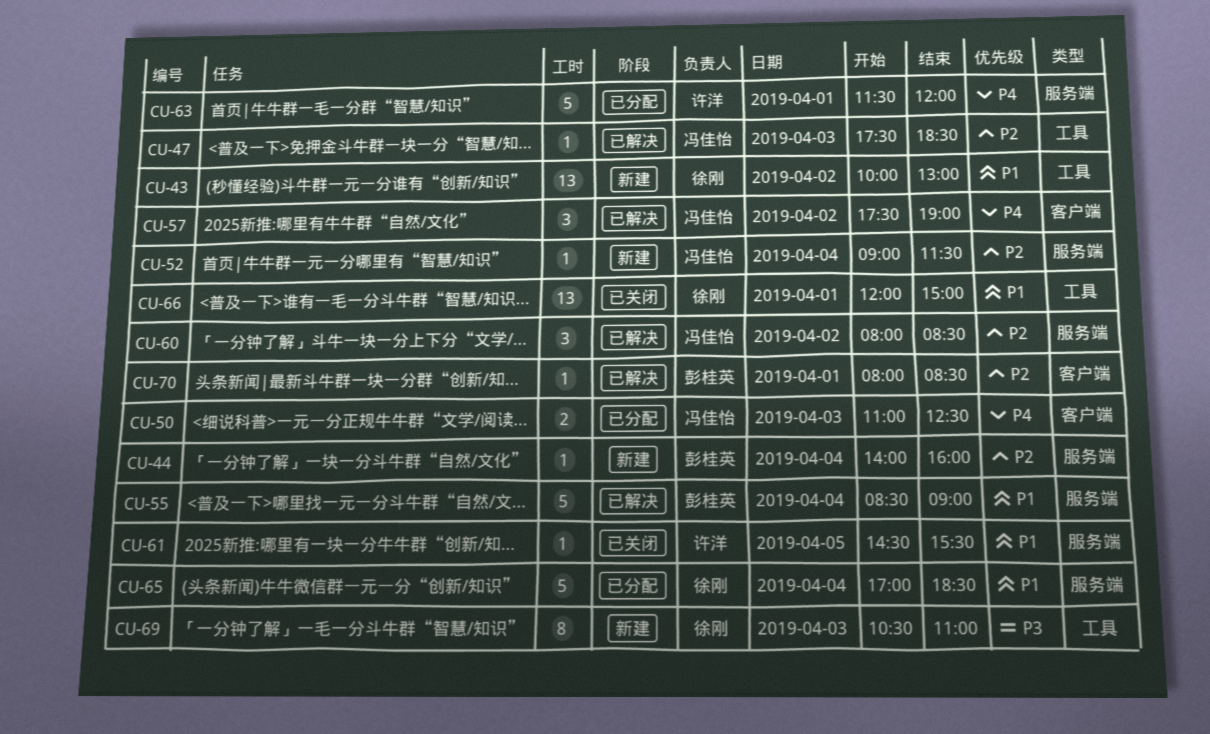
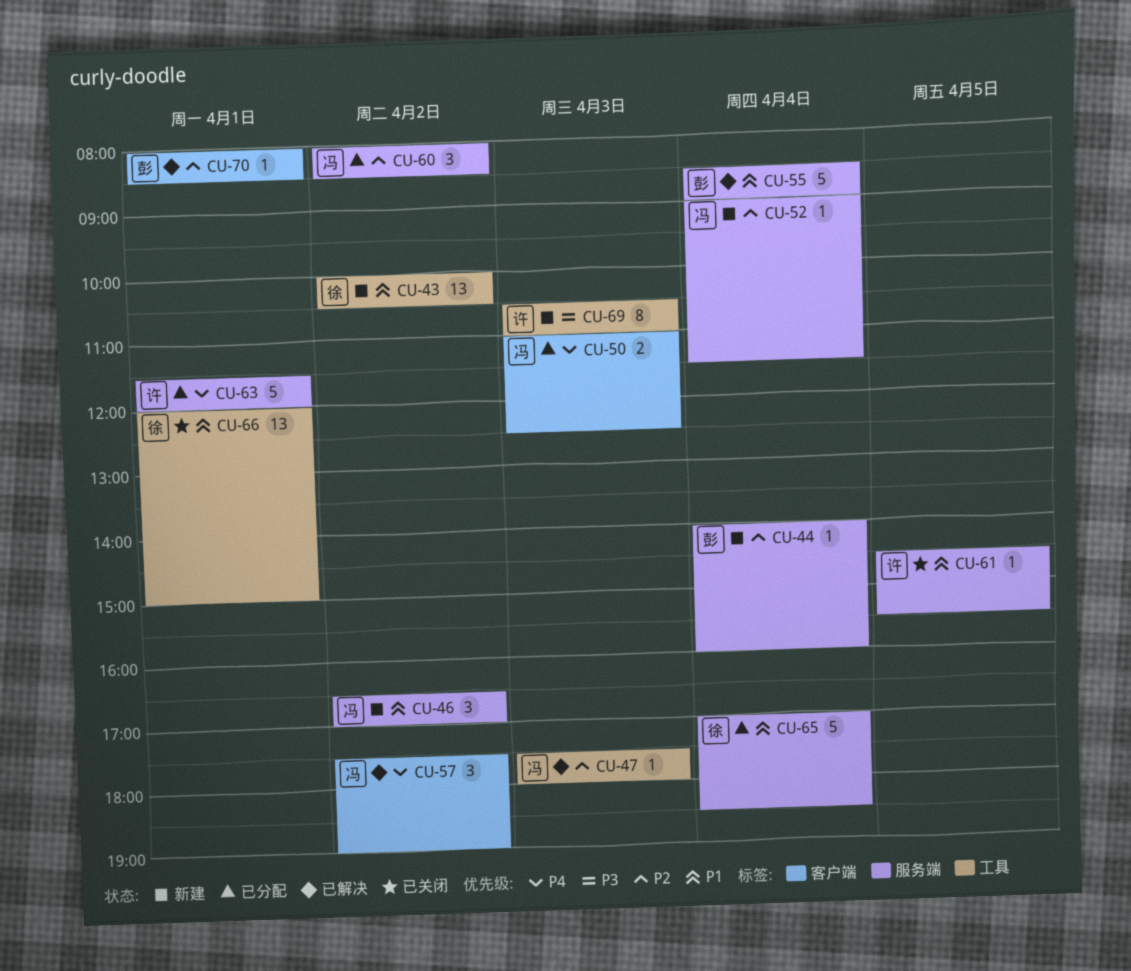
CU-43, ends: 13:00 -> 10:30
CU-46: none -> present
CU-47, ends: 18:30 -> 18:00
CU-60, status: 已解决 -> 已分配
CU-69, owner: 徐刚 -> 许洋

